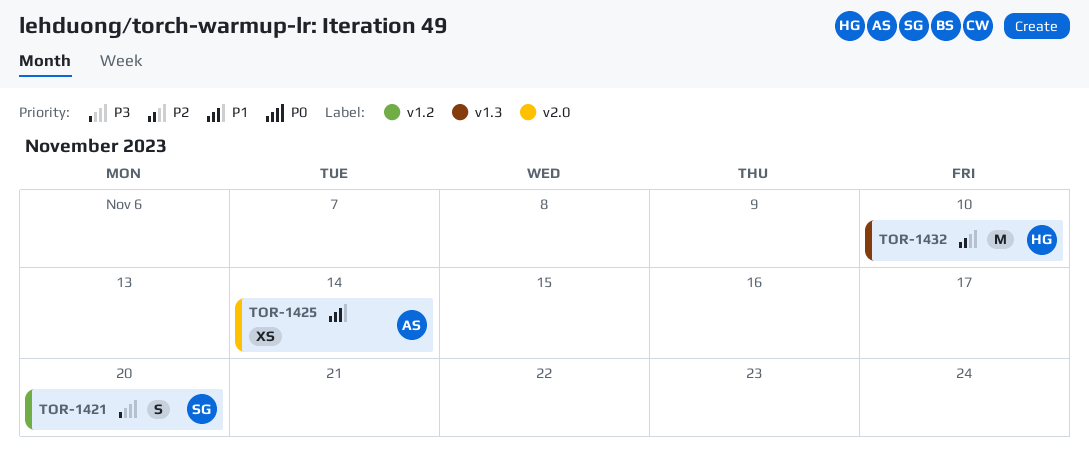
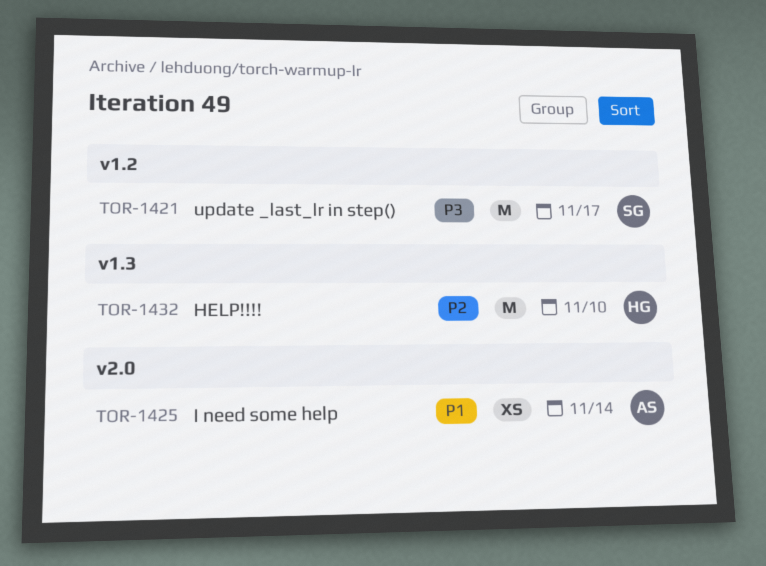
TOR-1421, estimate: S -> M
TOR-1421, due: Nov 20 -> Nov 17

